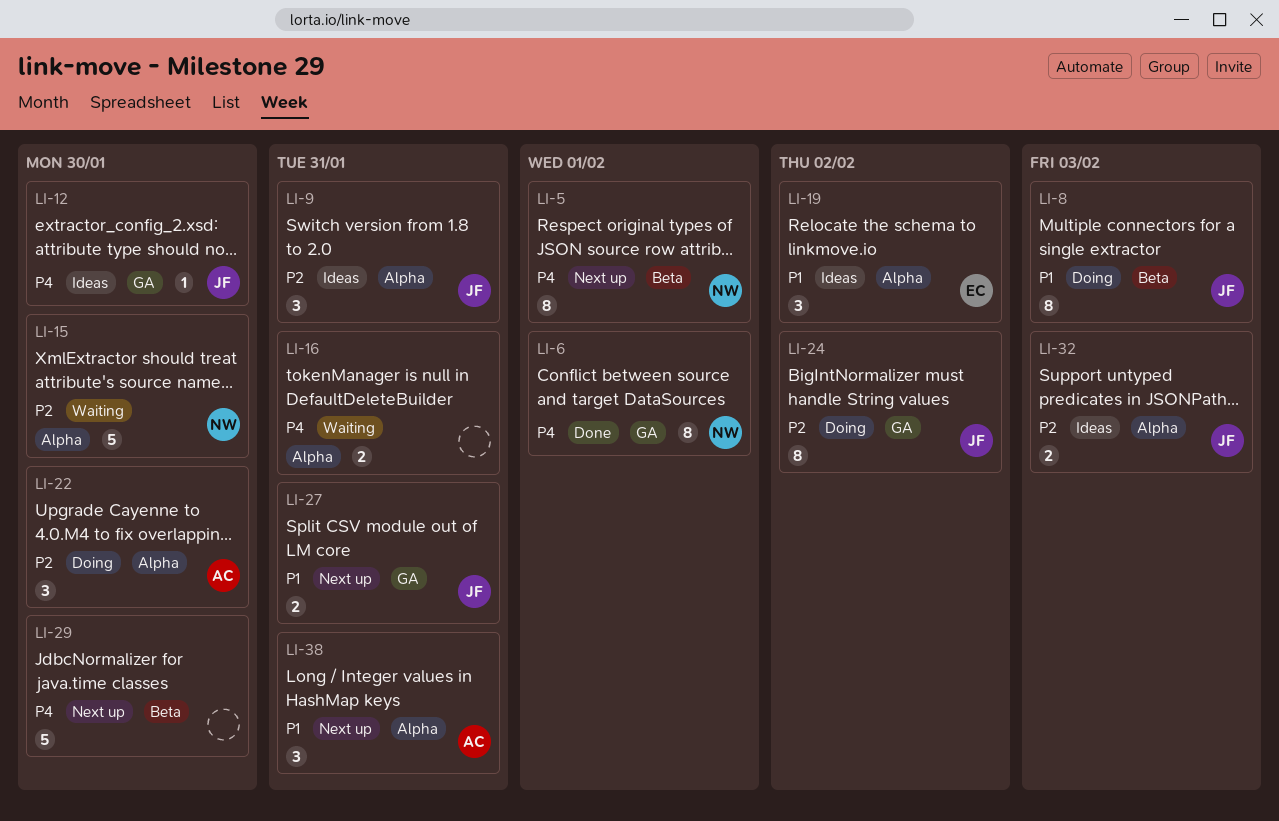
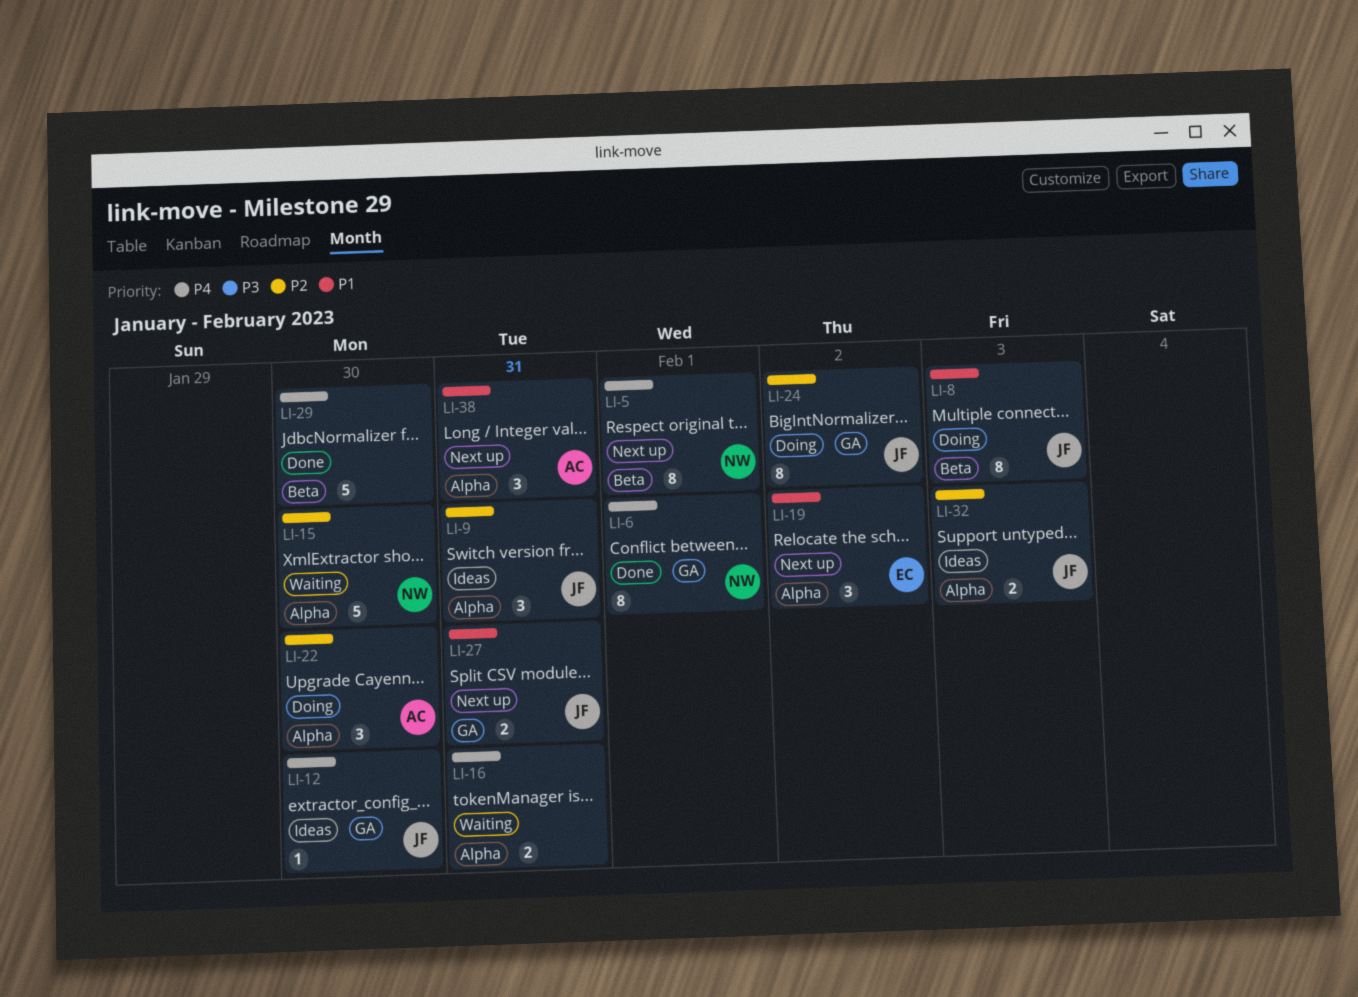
LI-19, status: Ideas -> Next up
LI-29, status: Next up -> Done

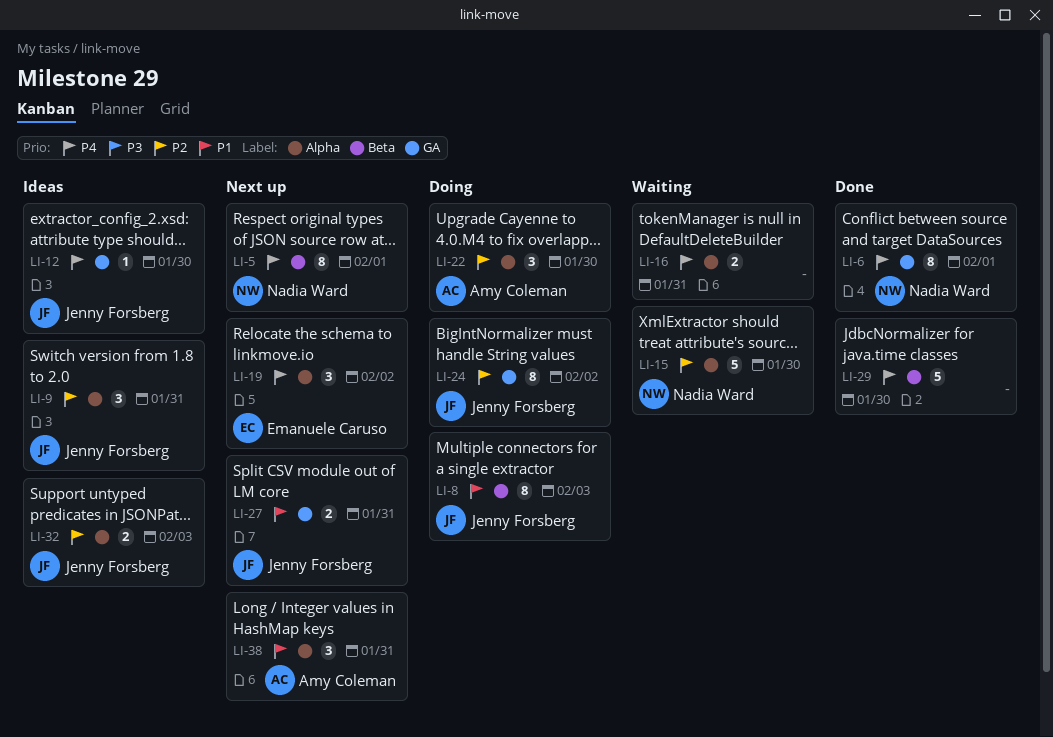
LI-19, priority: P1 -> P4

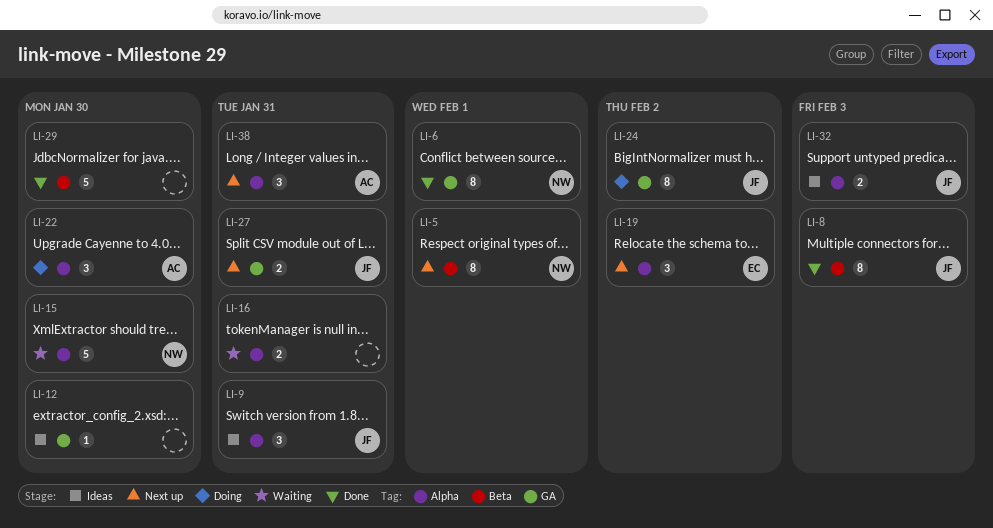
LI-8, status: Doing -> Done
LI-12, owner: Jenny Forsberg -> none

